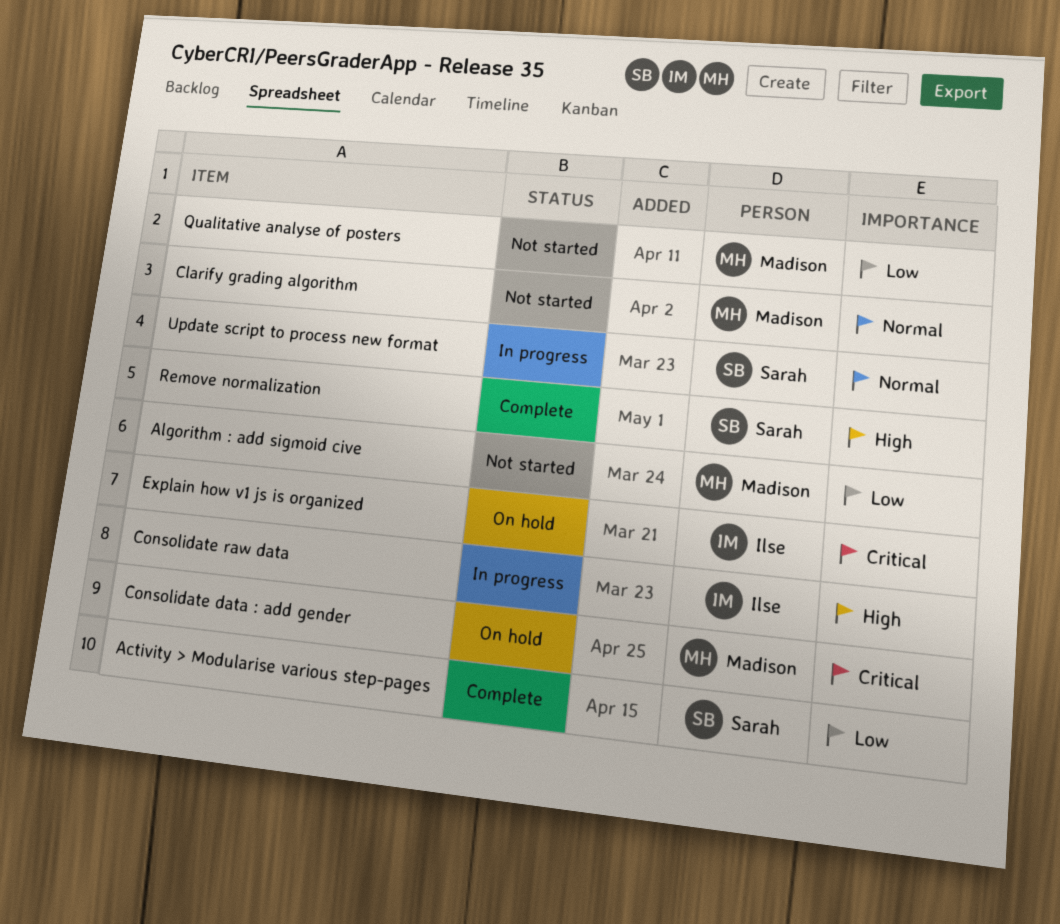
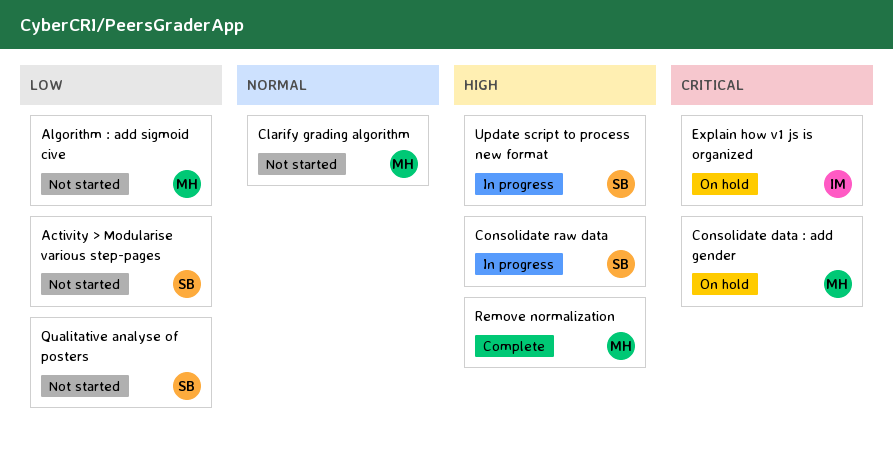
Activity > Modularise various step-pages, status: Complete -> Not started
Consolidate raw data, owner: Ilse -> Sarah
Qualitative analyse of posters, owner: Madison -> Sarah
Remove normalization, owner: Sarah -> Madison
Update script to process new format, priority: Normal -> High

